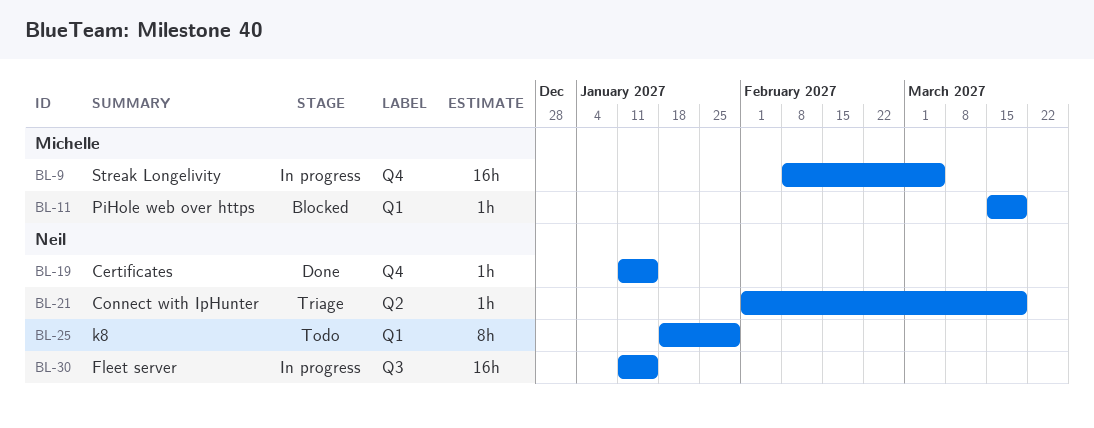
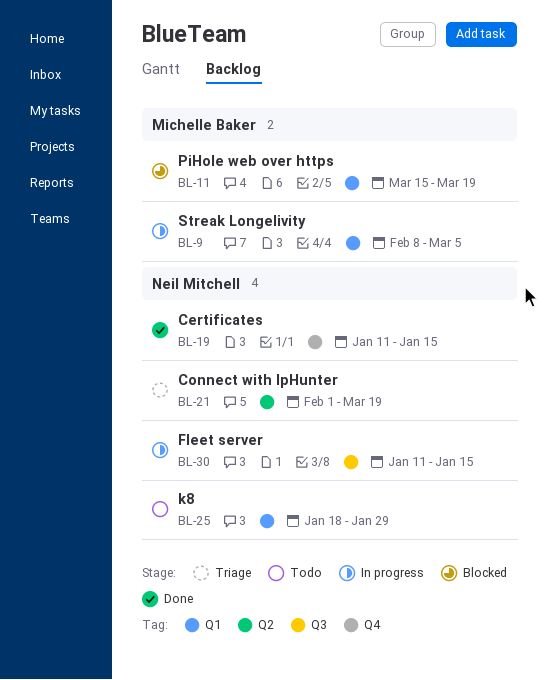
BL-9, label: Q4 -> Q1

